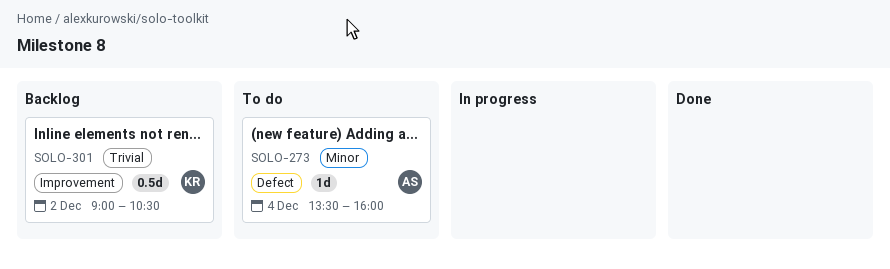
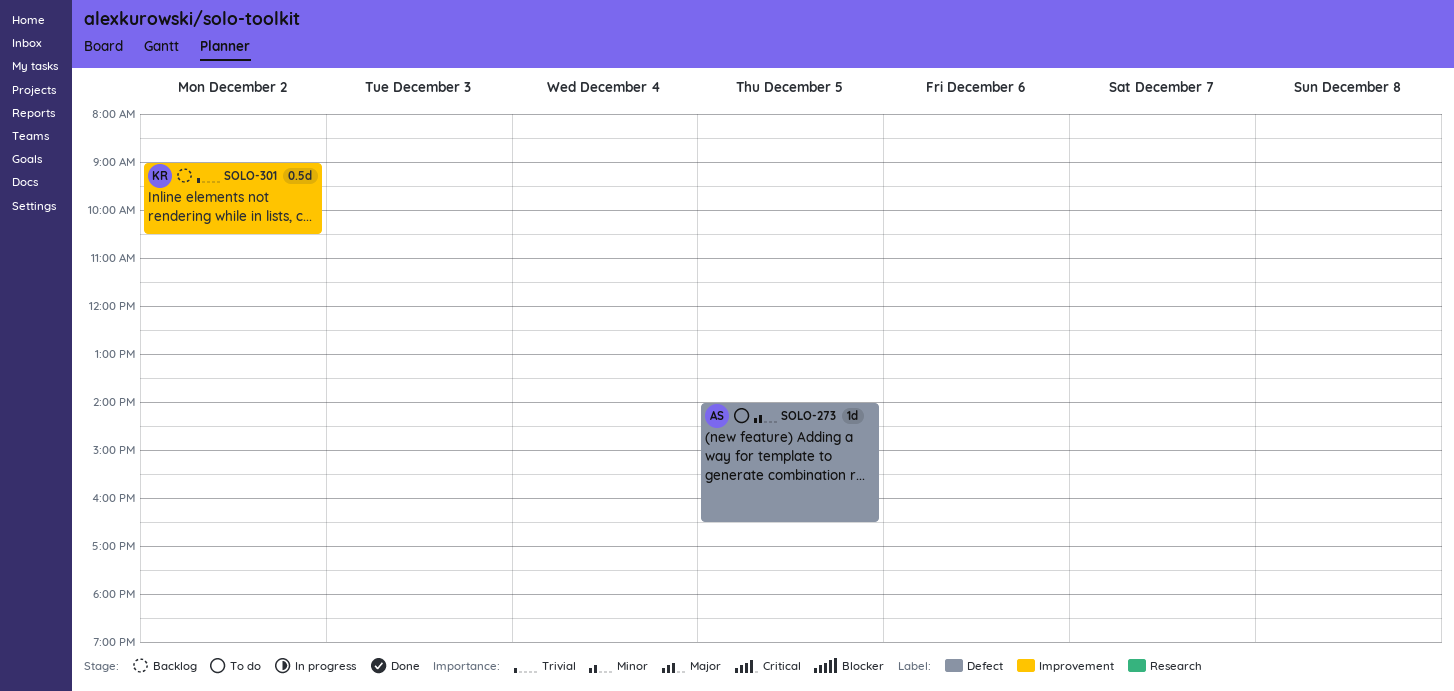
SOLO-273, day: Dec 4 -> Dec 5
SOLO-273, begins: 13:30 -> 14:00
SOLO-273, ends: 16:00 -> 16:30

